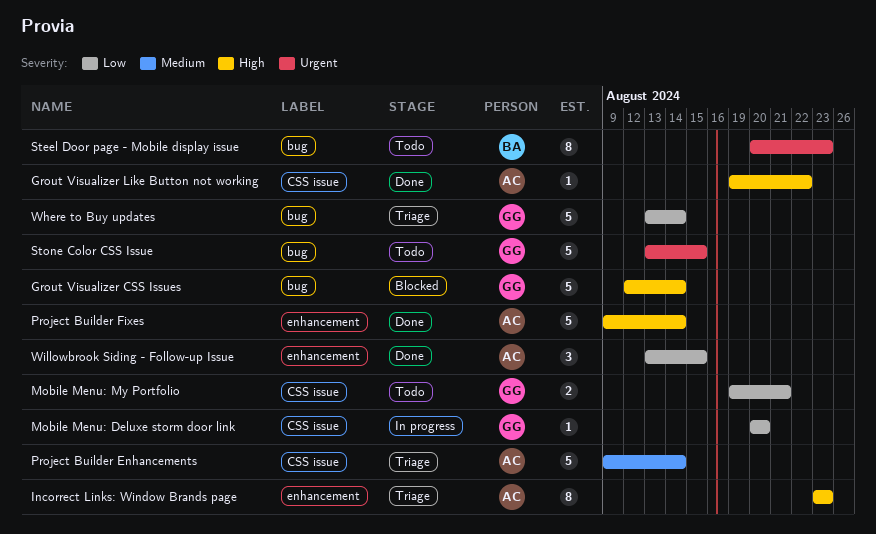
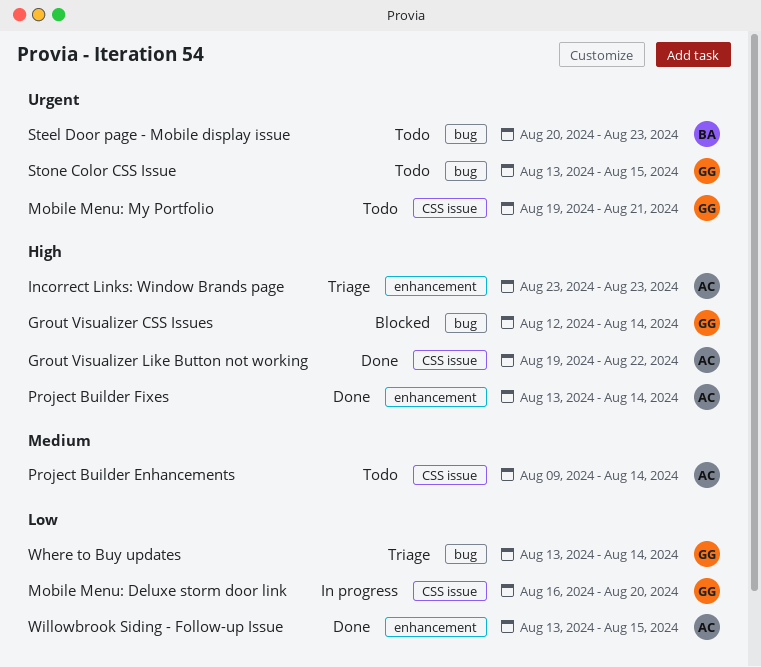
Mobile Menu: Deluxe storm door link, start: Aug 20 -> Aug 16
Mobile Menu: My Portfolio, priority: Low -> Urgent
Project Builder Enhancements, status: Triage -> Todo
Project Builder Fixes, start: Aug 9 -> Aug 13

